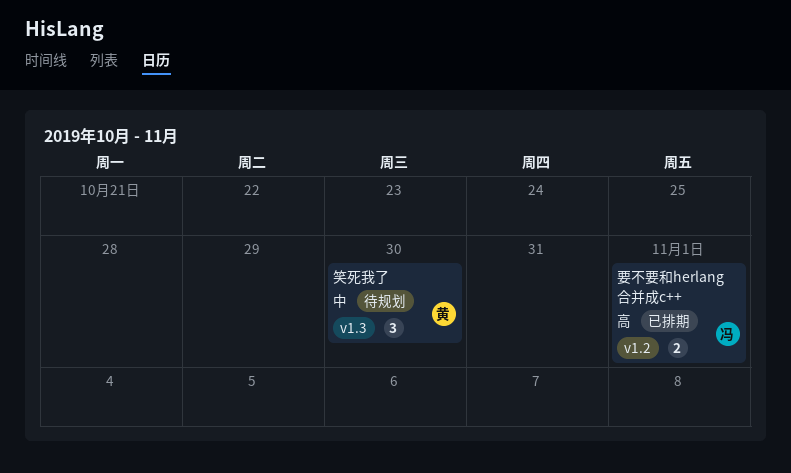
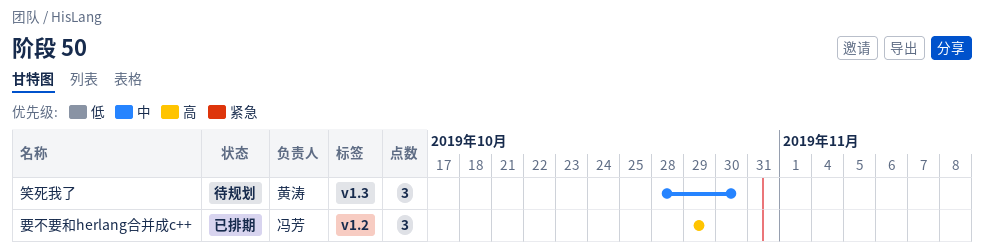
要不要和herlang合并成c++, estimate: 2 -> 3
要不要和herlang合并成c++, due: Nov 1 -> Oct 29

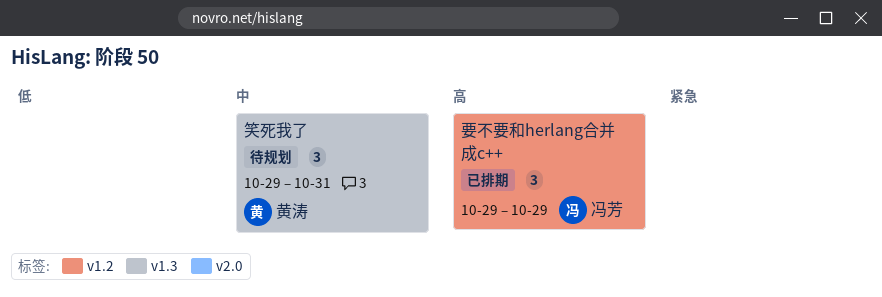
笑死我了, start: Oct 28 -> Oct 29
笑死我了, due: Oct 30 -> Oct 31

